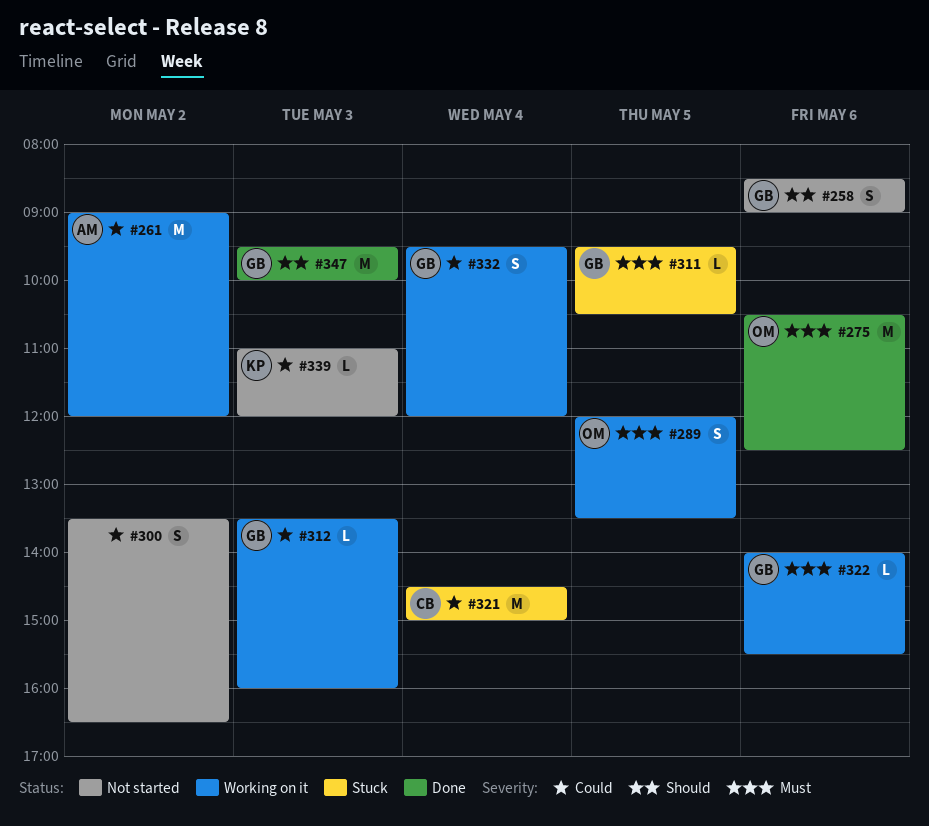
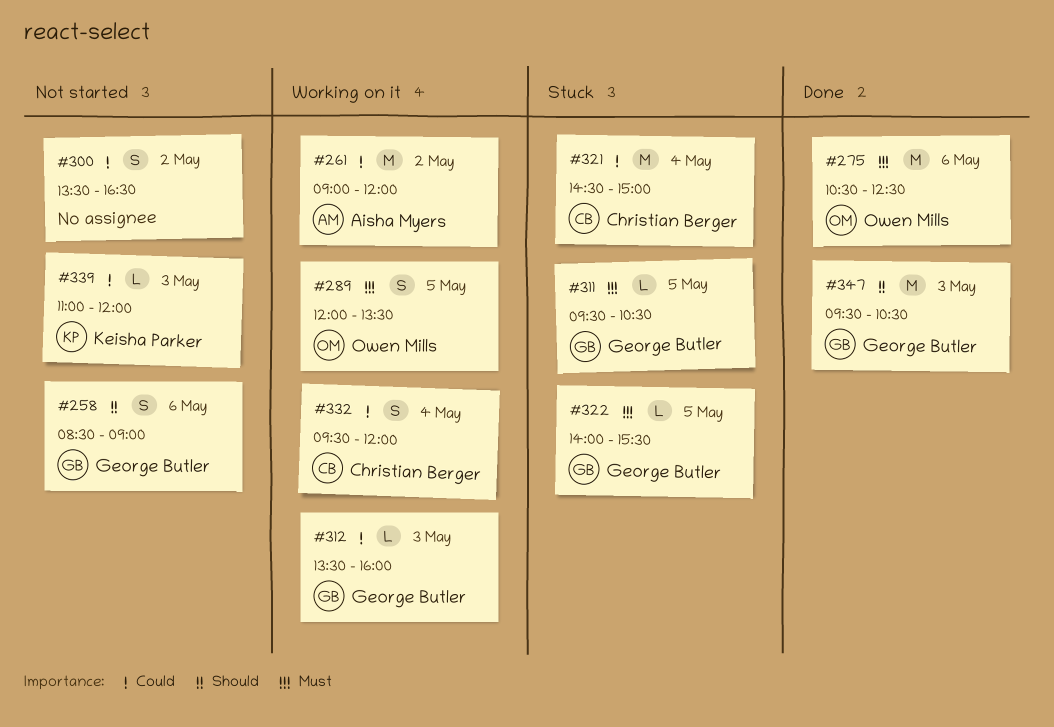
#322, status: Working on it -> Stuck
#322, day: May 6 -> May 5
#332, owner: George Butler -> Christian Berger
#347, ends: 10:00 -> 10:30

